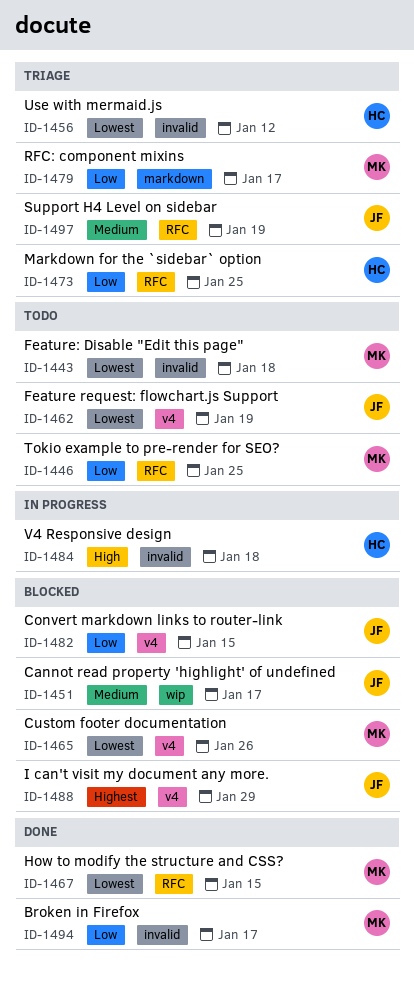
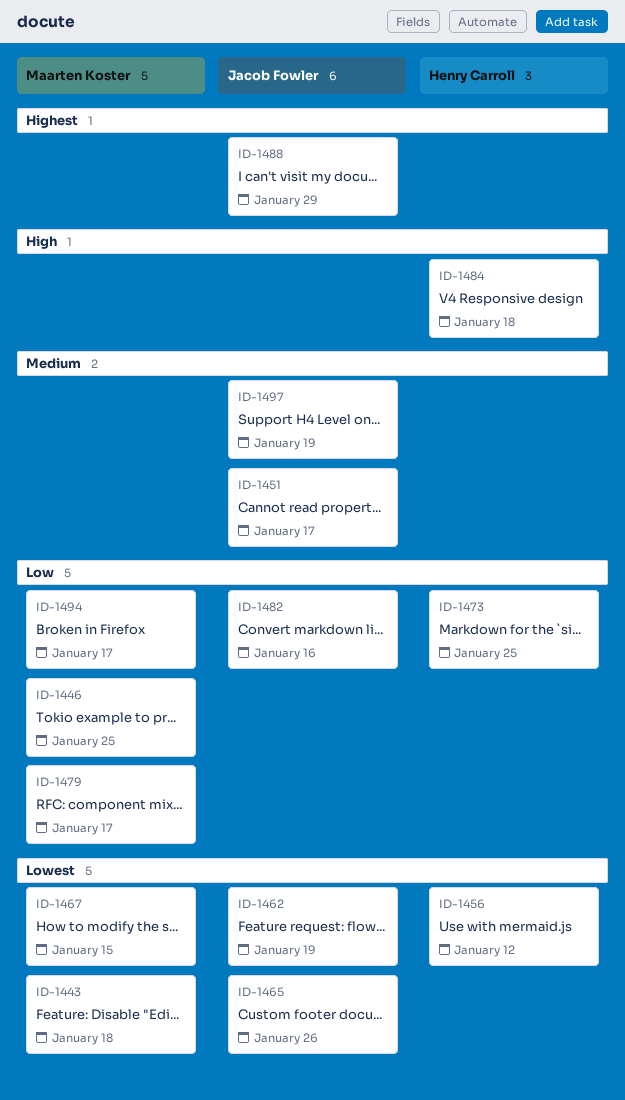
ID-1465, owner: Maarten Koster -> Jacob Fowler
ID-1482, due: Jan 15 -> Jan 16

